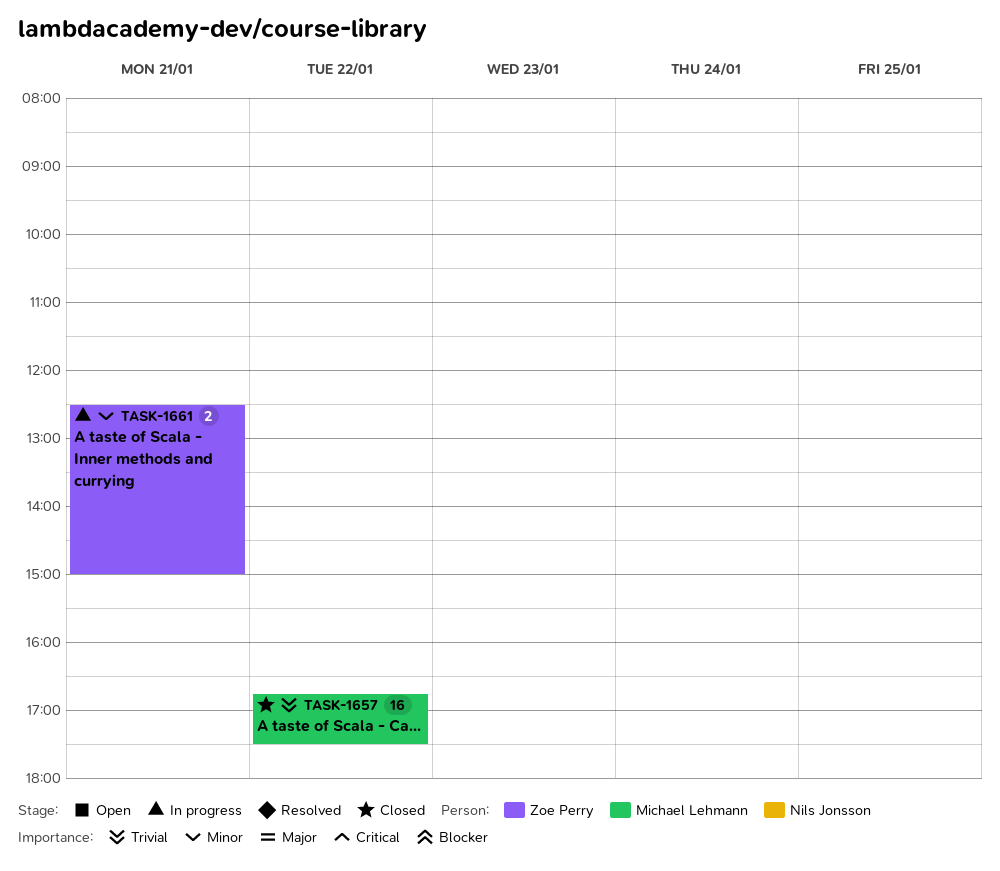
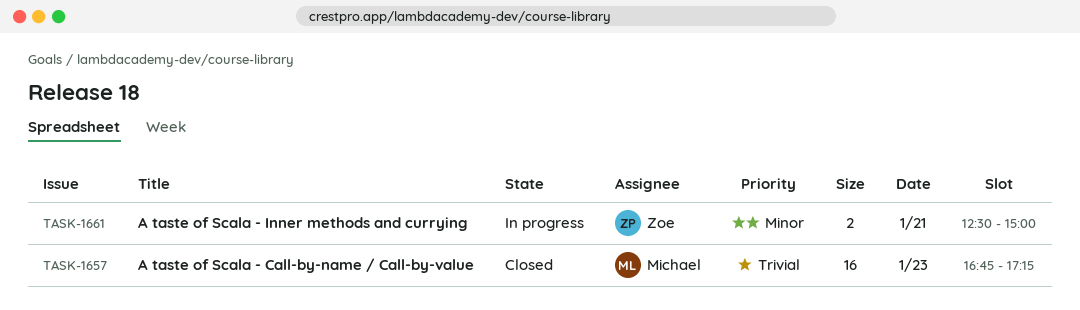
TASK-1657, day: Jan 22 -> Jan 23
TASK-1657, ends: 17:30 -> 17:15

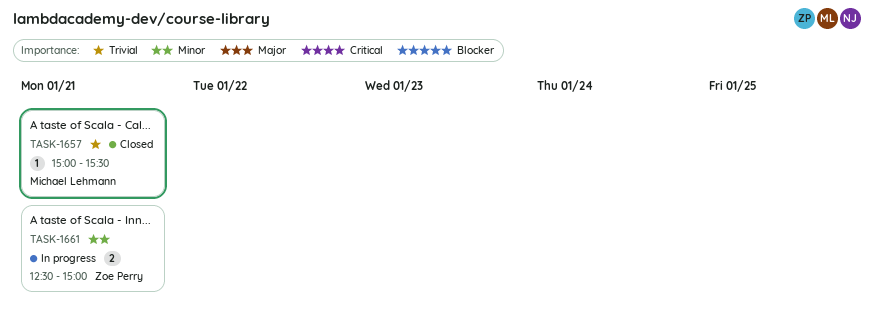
TASK-1657, estimate: 16 -> 1
TASK-1657, day: Jan 23 -> Jan 21
TASK-1657, begins: 16:45 -> 15:00
TASK-1657, ends: 17:15 -> 15:30

